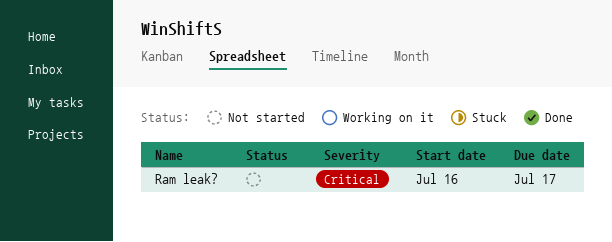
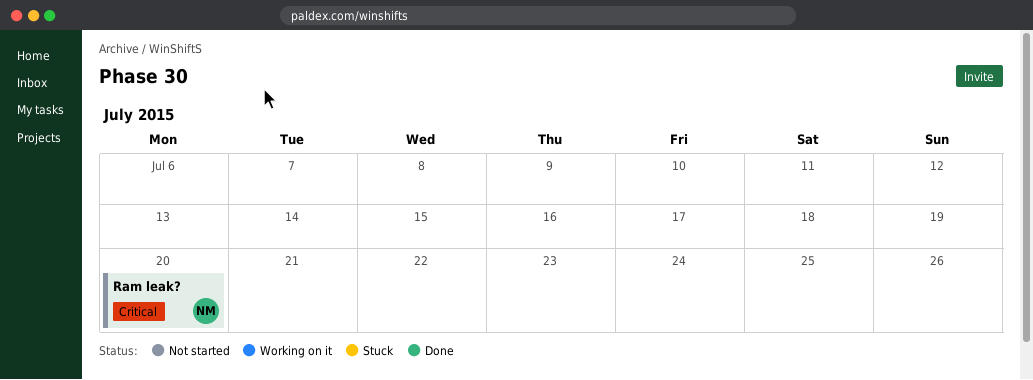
Ram leak?, due: Jul 17 -> Jul 20

